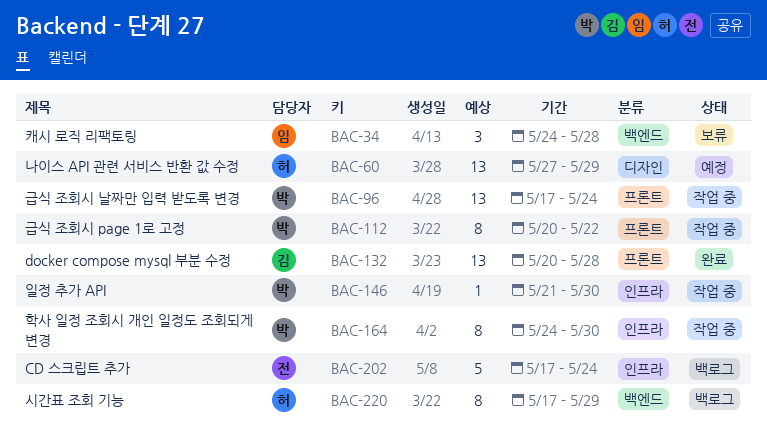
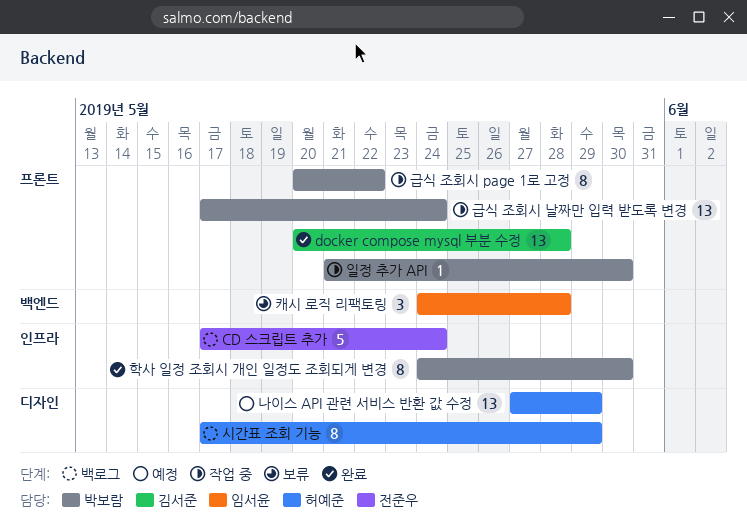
시간표 조회 기능, label: 백엔드 -> 디자인
일정 추가 API, label: 인프라 -> 프론트
학사 일정 조회시 개인 일정도 조회되게 변경, status: 작업 중 -> 완료

